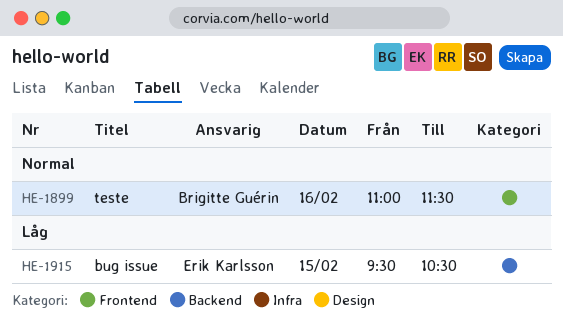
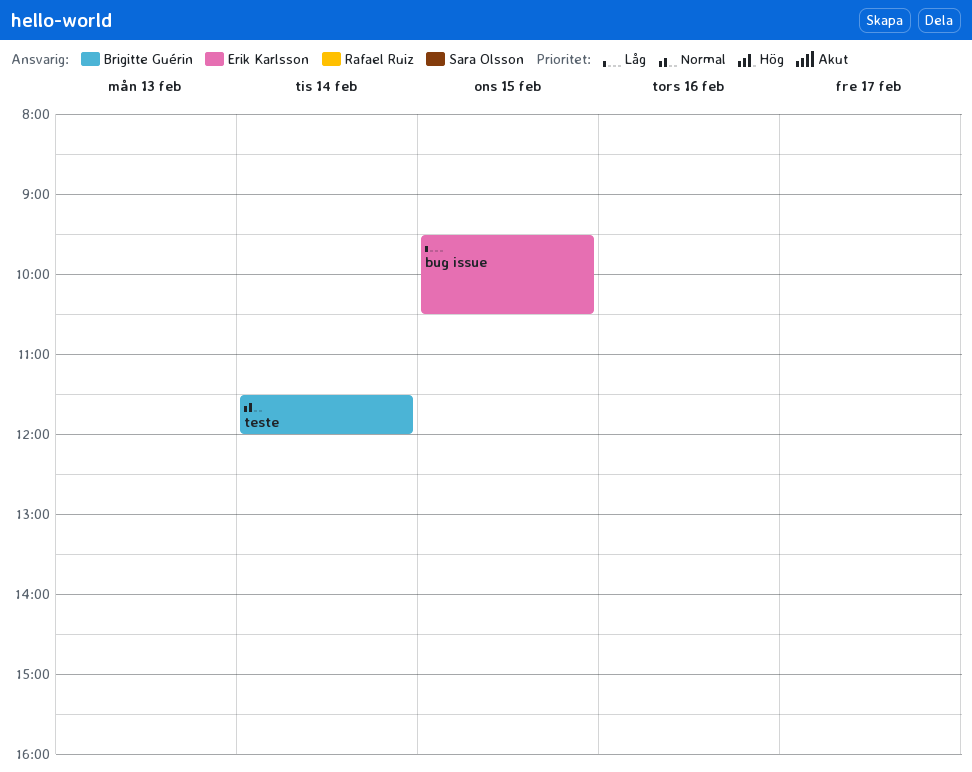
teste, day: Feb 16 -> Feb 14
teste, begins: 11:00 -> 11:30
teste, ends: 11:30 -> 12:00

